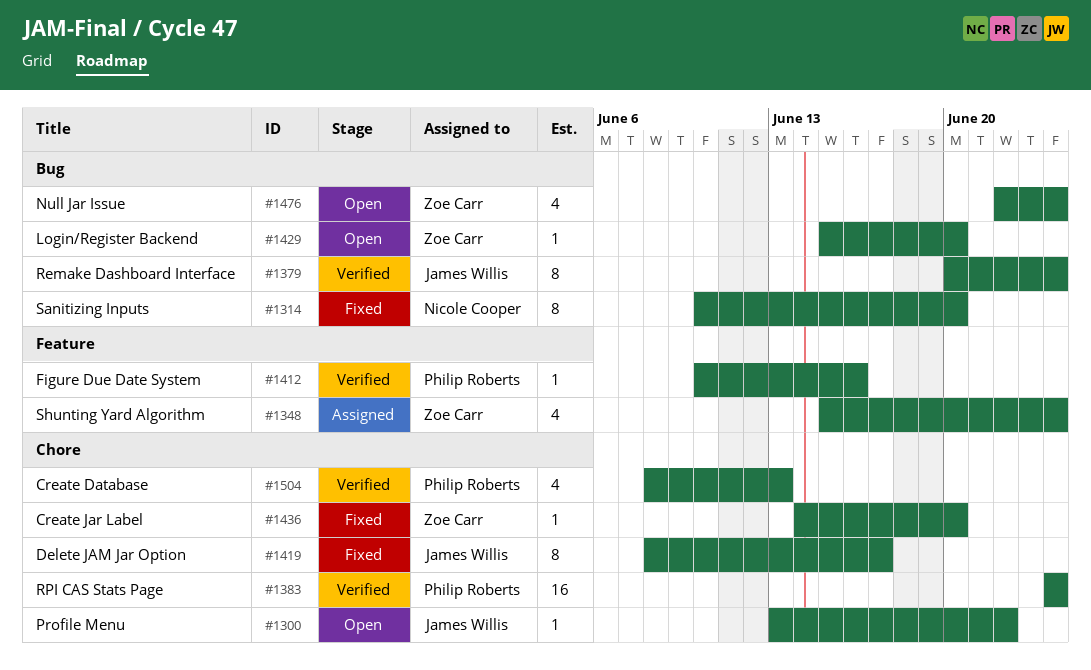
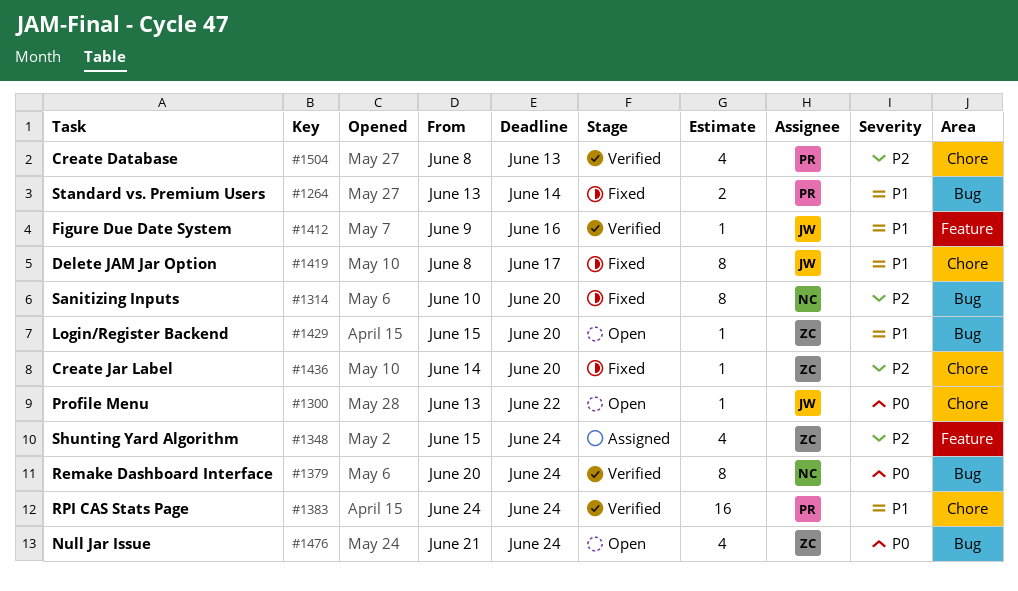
#1264: none -> present
#1379, owner: James Willis -> Nicole Cooper
#1412, owner: Philip Roberts -> James Willis
#1412, start: Jun 10 -> Jun 9
#1476, start: Jun 22 -> Jun 21

